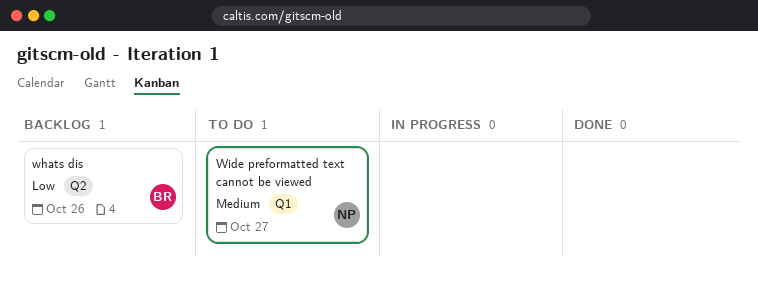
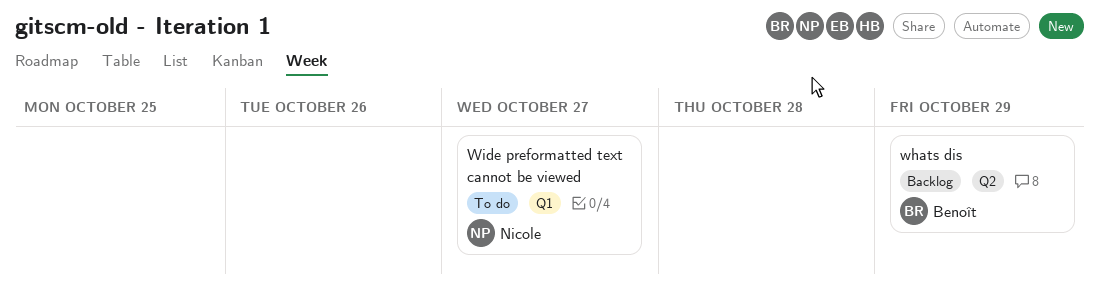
whats dis, due: Oct 26 -> Oct 29

